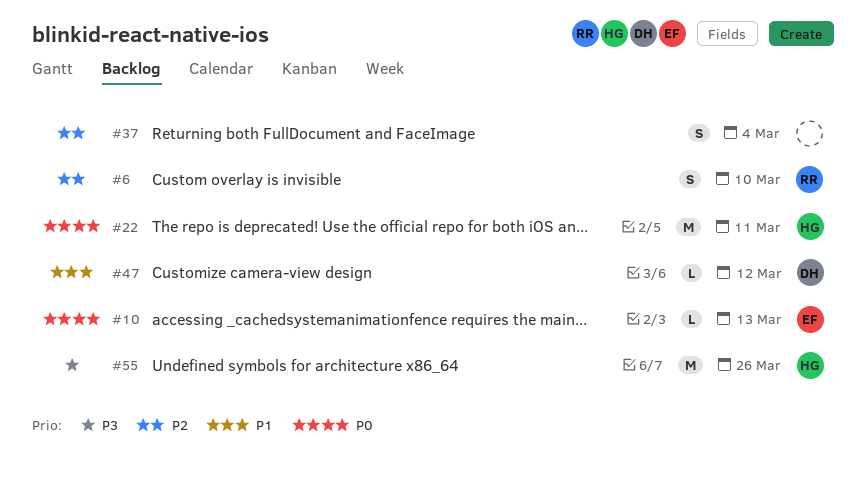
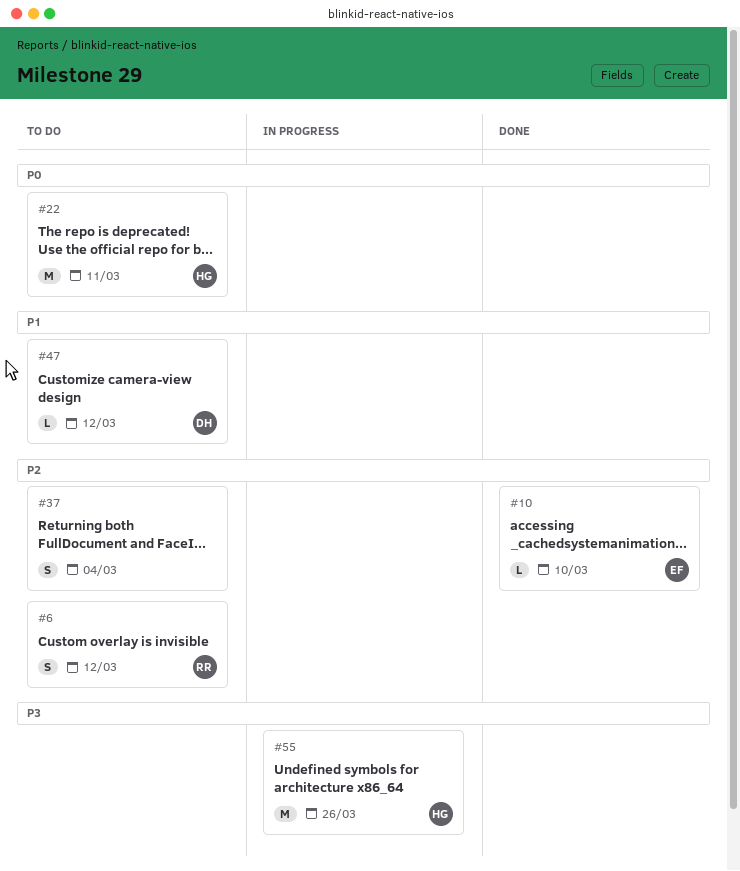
#6, due: Mar 10 -> Mar 12
#10, priority: P0 -> P2
#10, due: Mar 13 -> Mar 10

